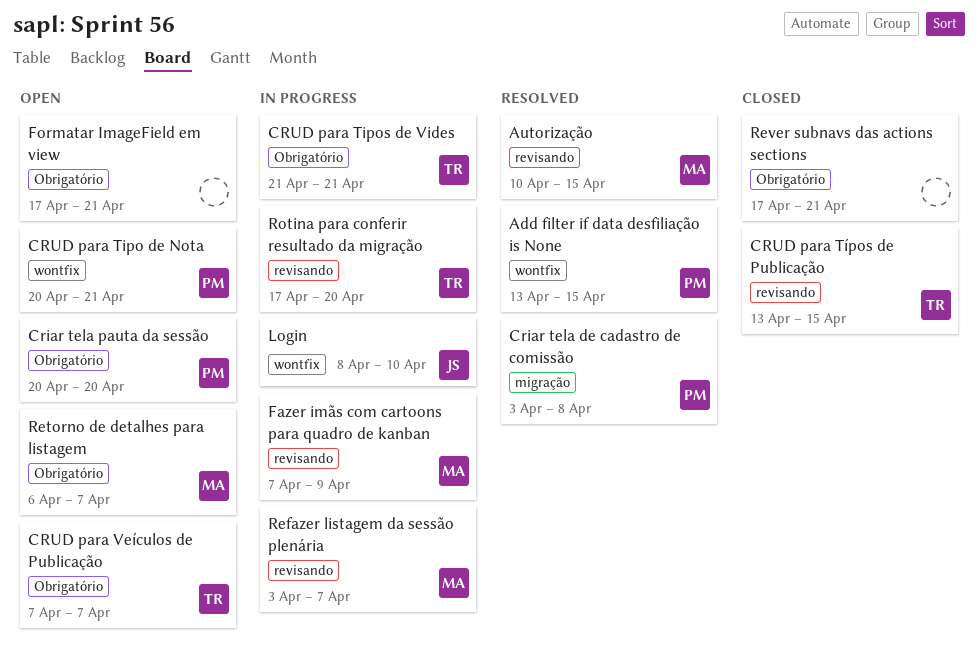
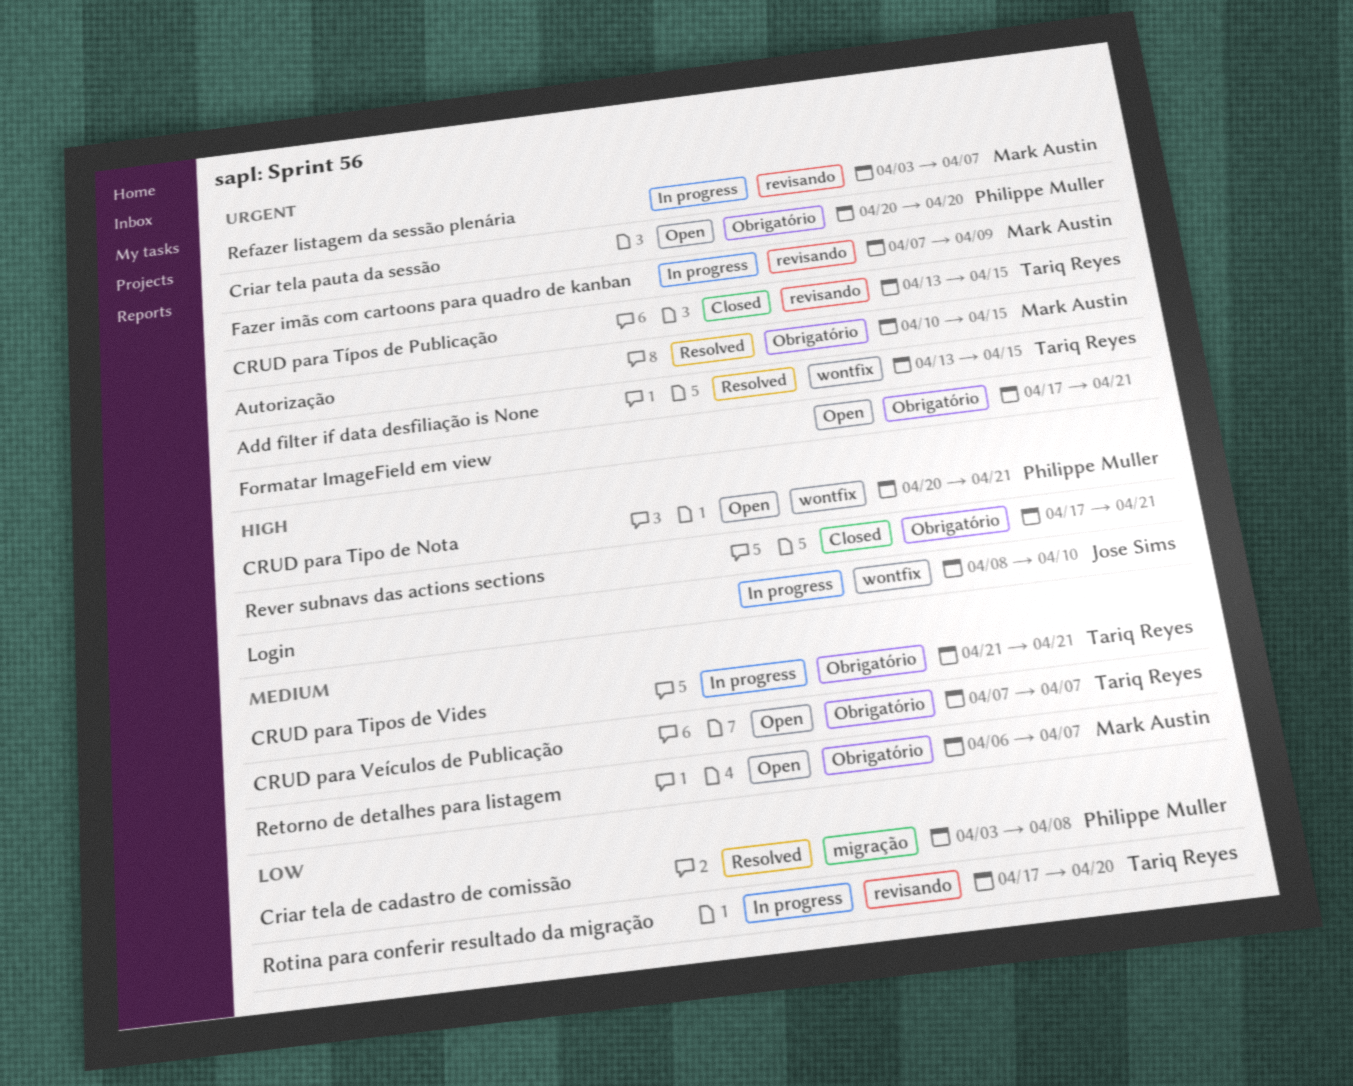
Add filter if data desfiliação is None, owner: Philippe Muller -> Tariq Reyes
Autorização, label: revisando -> Obrigatório

